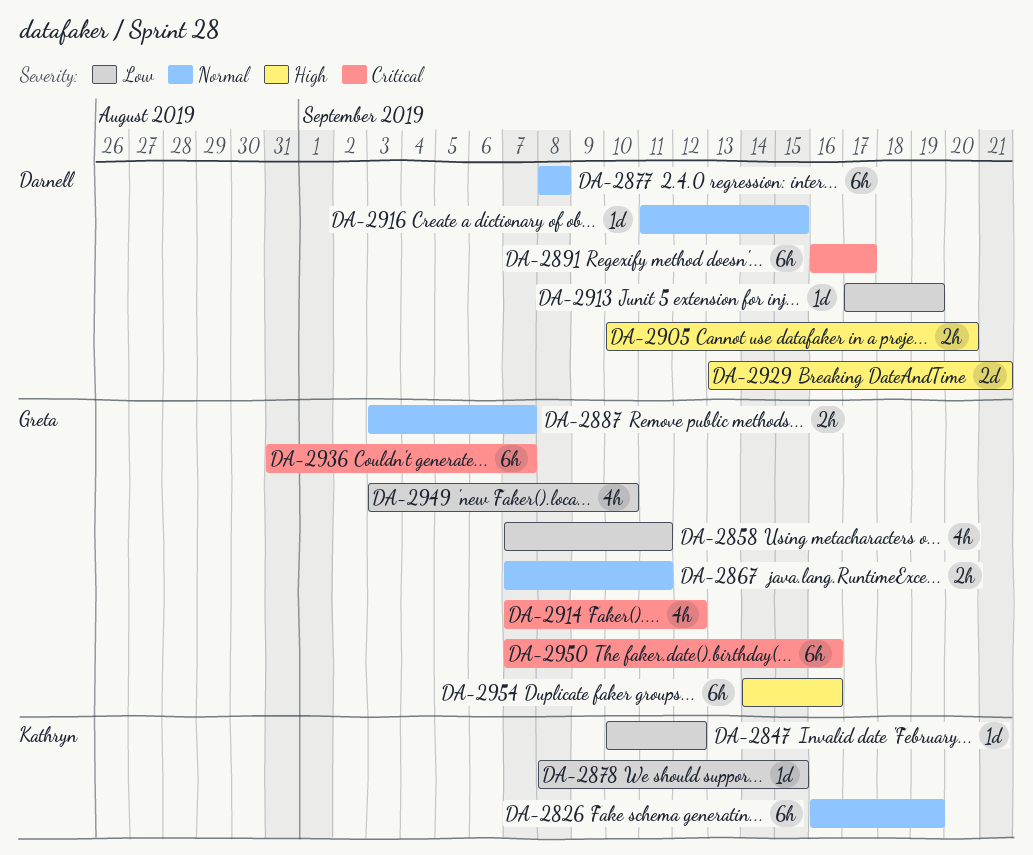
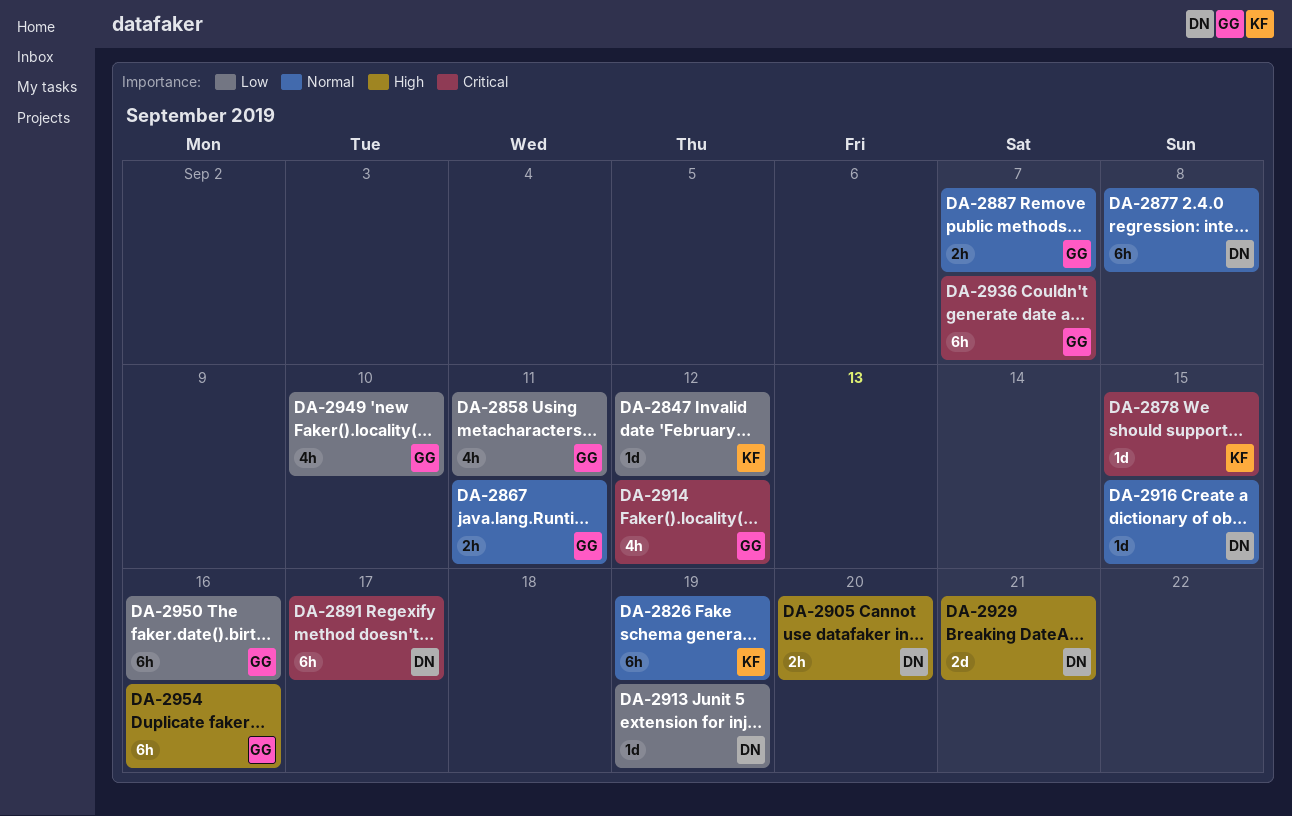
DA-2878, priority: Low -> Critical
DA-2950, priority: Critical -> Low

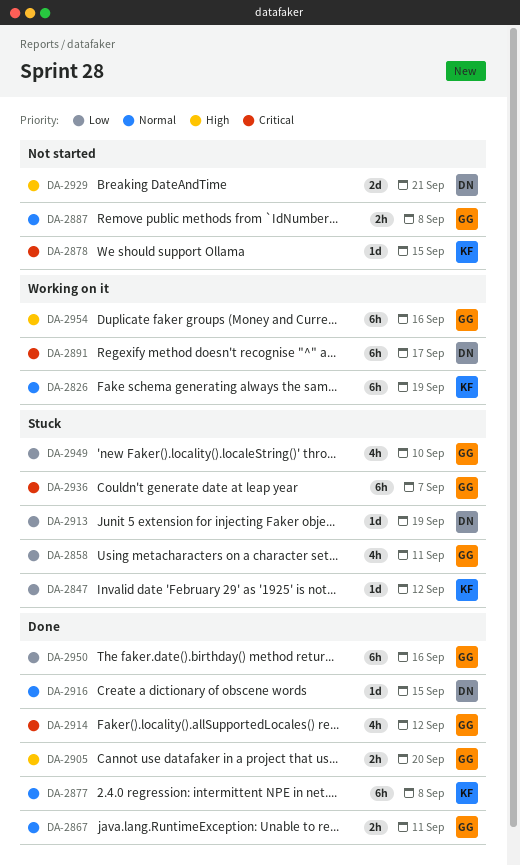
DA-2877, owner: DN -> KF
DA-2887, due: Sep 7 -> Sep 8
DA-2905, owner: DN -> GG

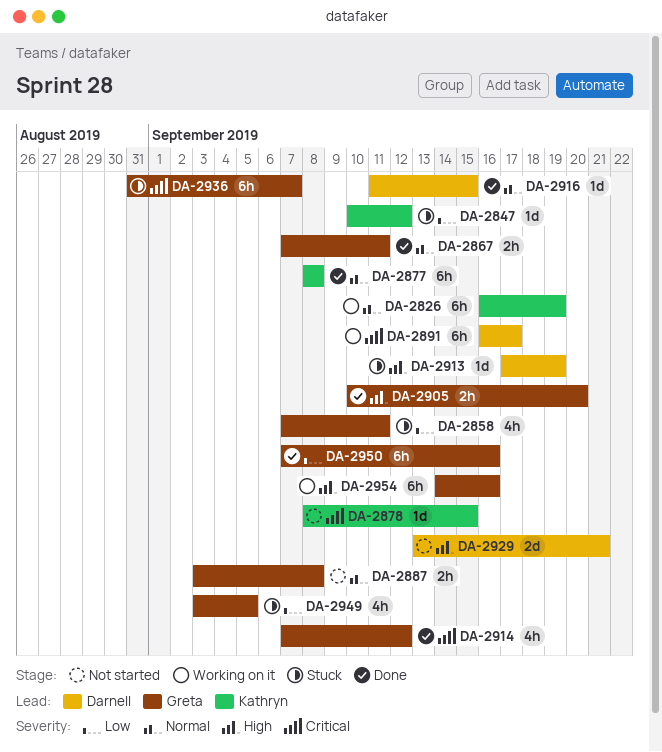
DA-2913, priority: Low -> High
DA-2949, due: Sep 10 -> Sep 5

